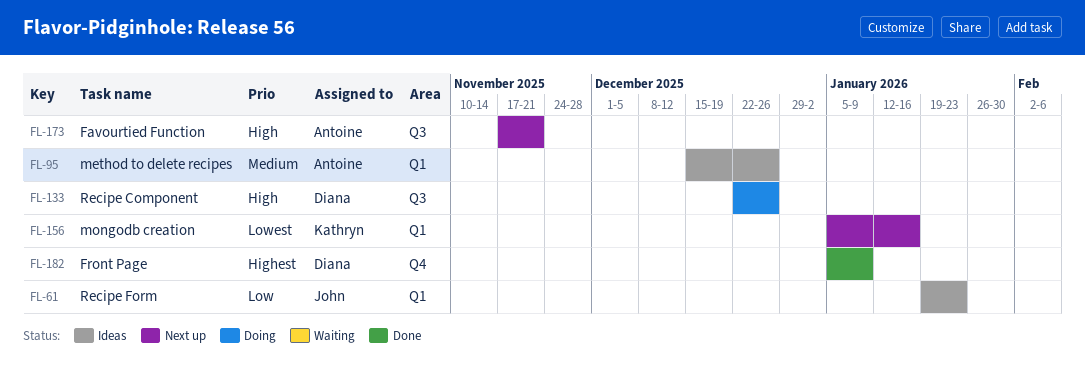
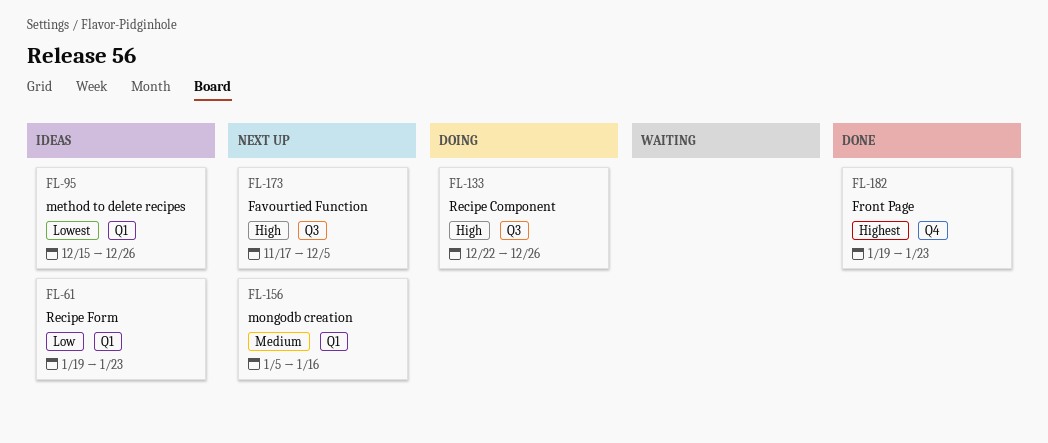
FL-95, priority: Medium -> Lowest
FL-156, priority: Lowest -> Medium
FL-173, due: Nov 21 -> Dec 5
FL-182, start: Jan 5 -> Jan 19
FL-182, due: Jan 9 -> Jan 23

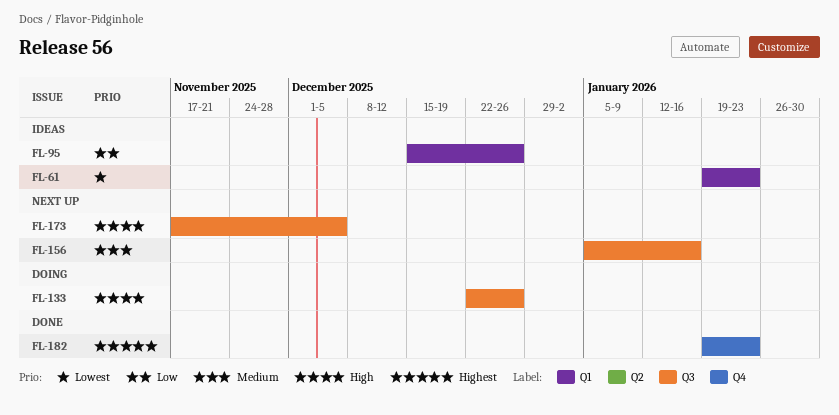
FL-61, priority: Low -> Lowest
FL-95, priority: Lowest -> Low
FL-156, label: Q1 -> Q3

